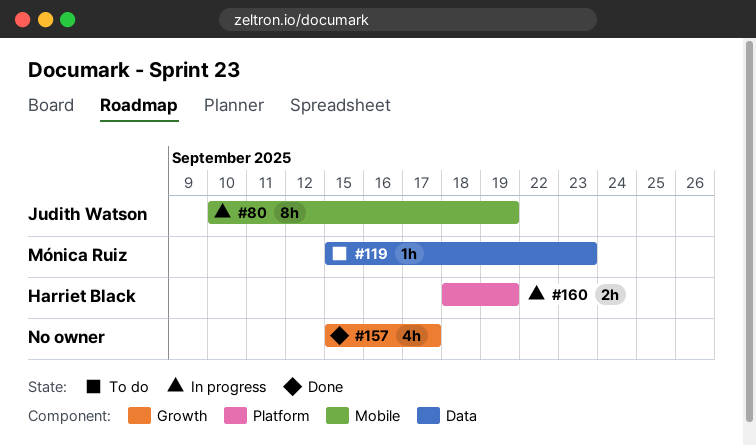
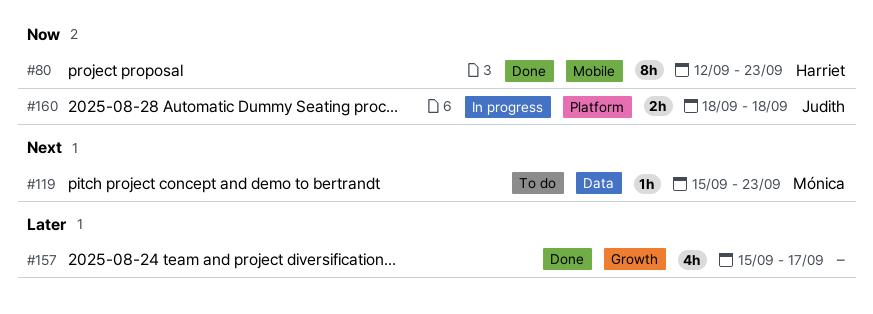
#80, status: In progress -> Done
#80, owner: Judith Watson -> Harriet Black
#80, start: Sep 10 -> Sep 12
#80, due: Sep 19 -> Sep 23
#160, owner: Harriet Black -> Judith Watson
#160, due: Sep 19 -> Sep 18

